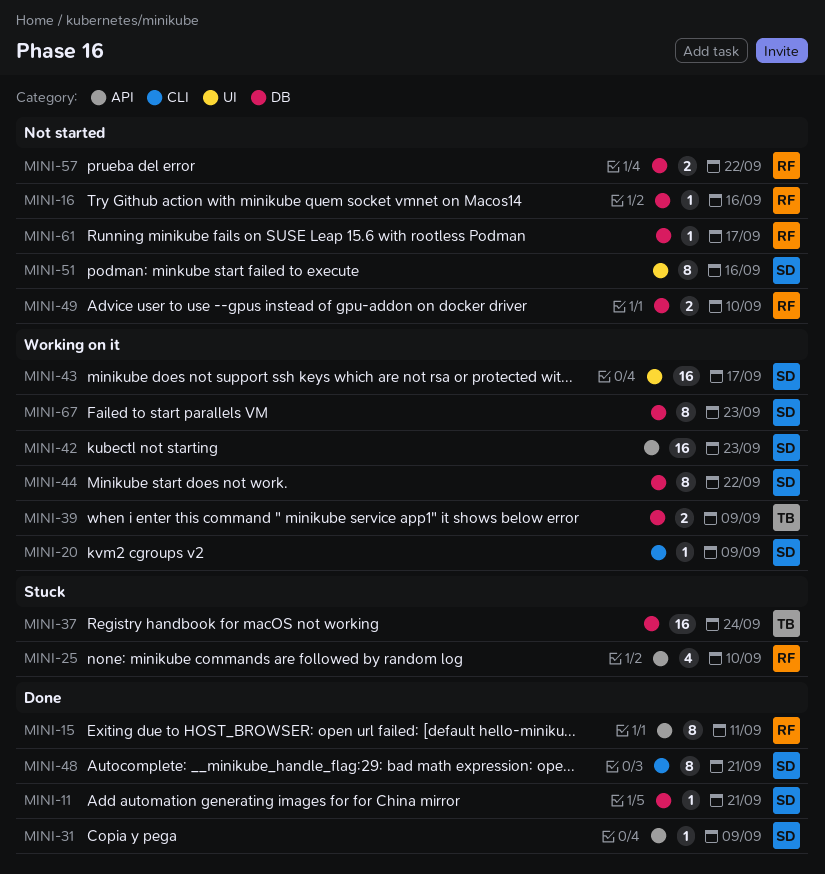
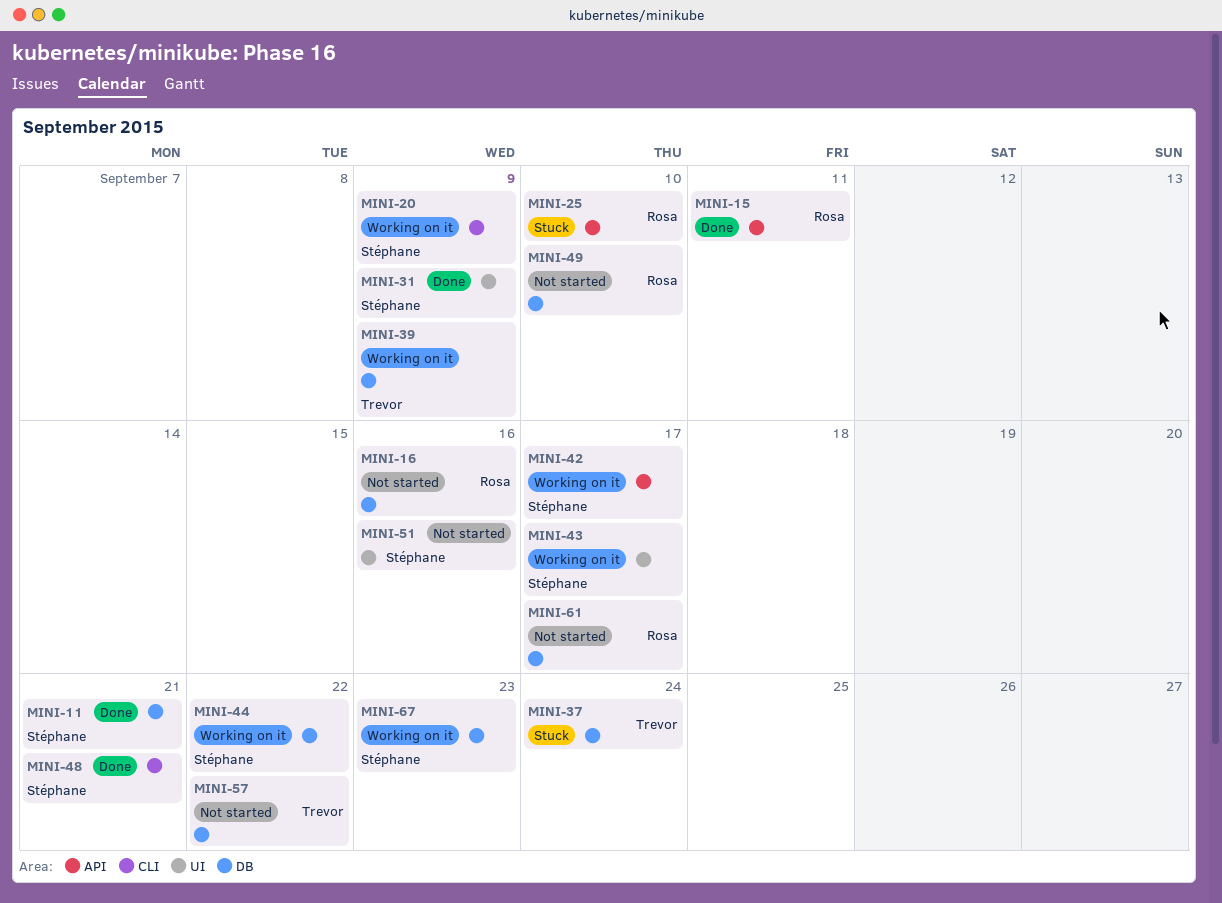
MINI-31, label: API -> UI
MINI-42, due: Sep 23 -> Sep 17
MINI-57, owner: Rosa -> Trevor

